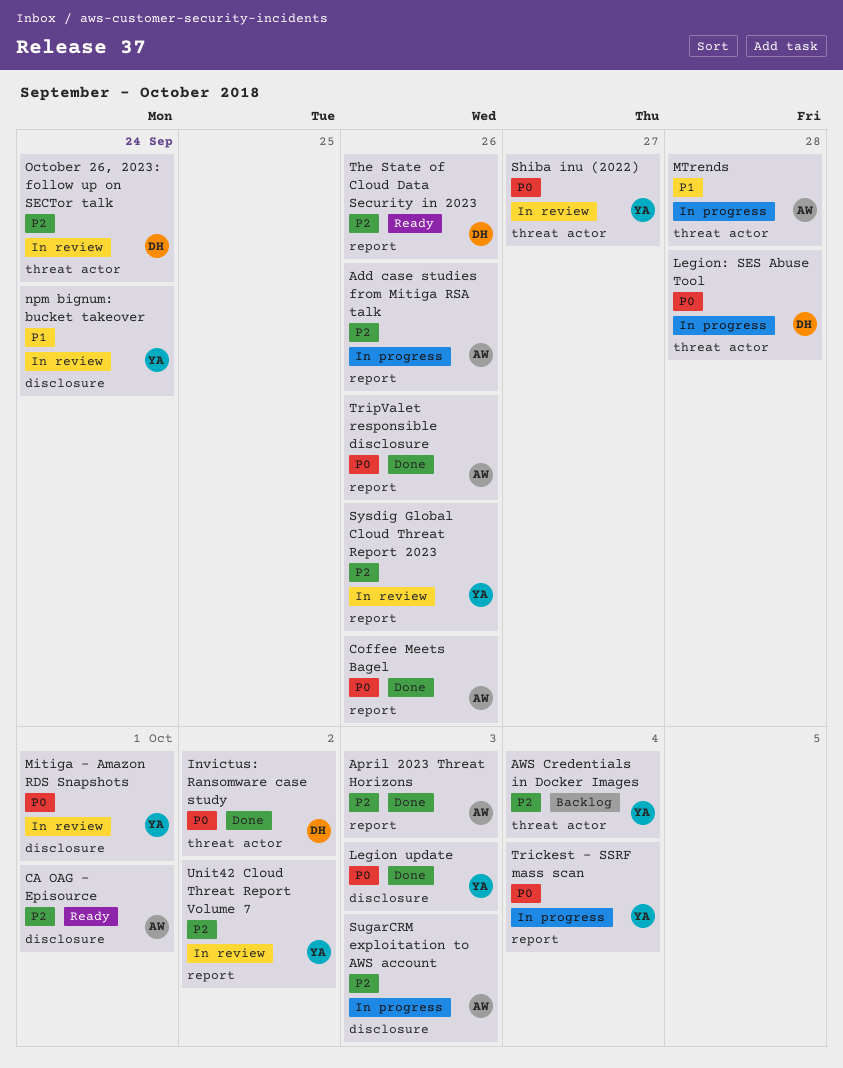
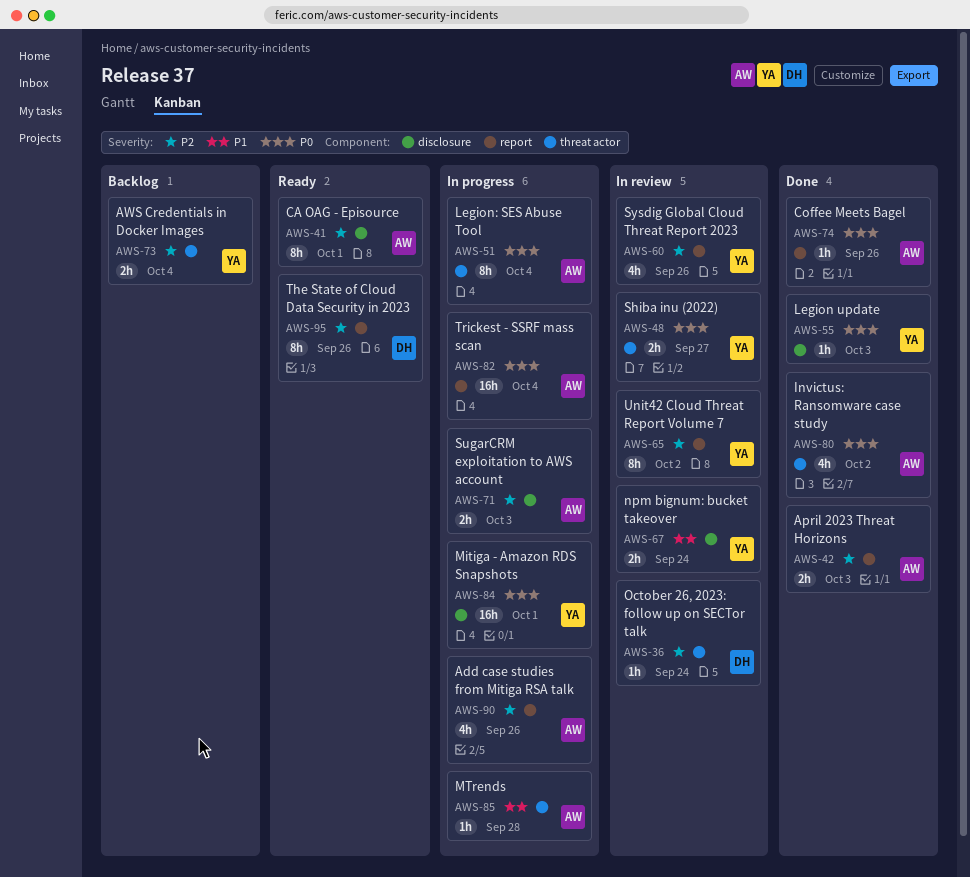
Invictus: Ransomware case study, owner: DH -> AW
Legion: SES Abuse Tool, owner: DH -> AW
Legion: SES Abuse Tool, due: Sep 28 -> Oct 4
Mitiga - Amazon RDS Snapshots, status: In review -> In progress
Trickest - SSRF mass scan, owner: YA -> AW
TripValet responsible disclosure: present -> none

